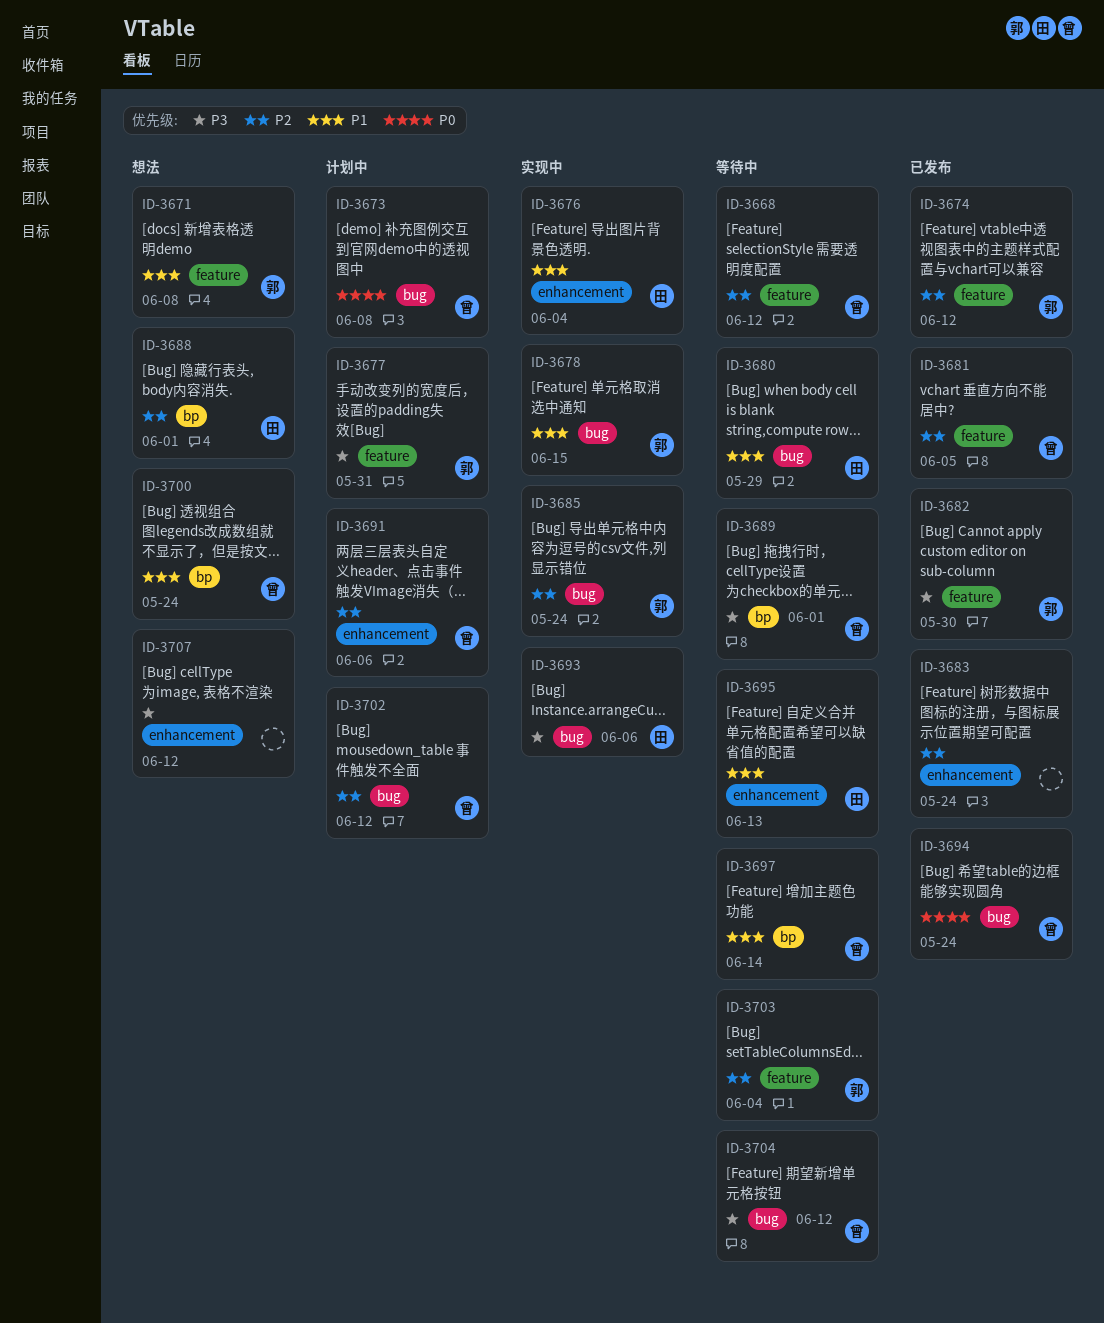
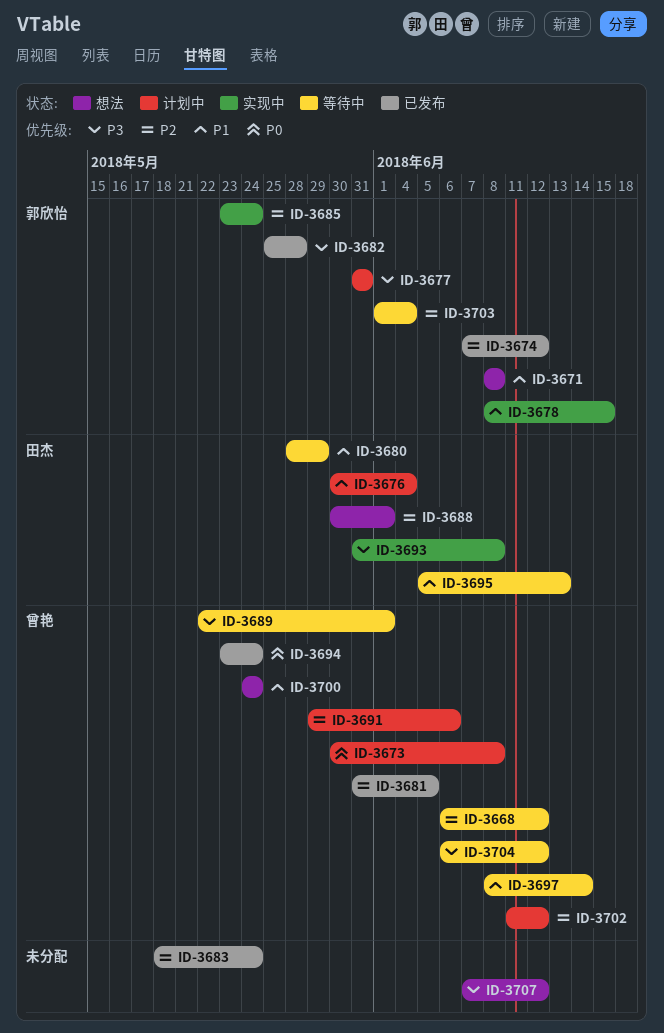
ID-3676, status: 实现中 -> 计划中
ID-3682, due: May 30 -> May 28
ID-3693, due: Jun 6 -> Jun 8

